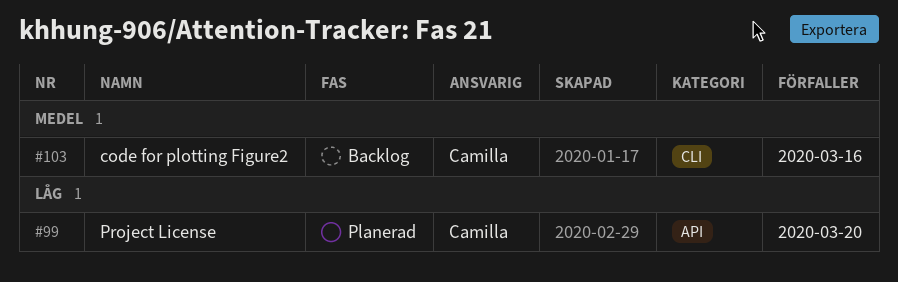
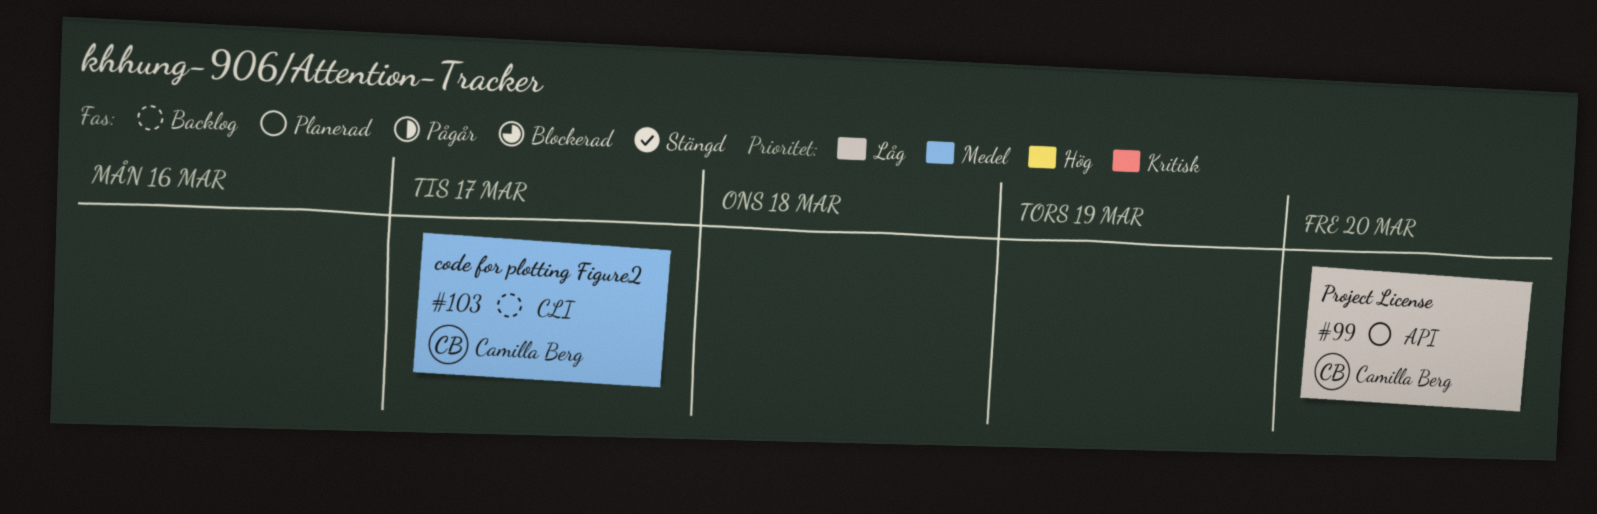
#103, due: Mar 16 -> Mar 17

